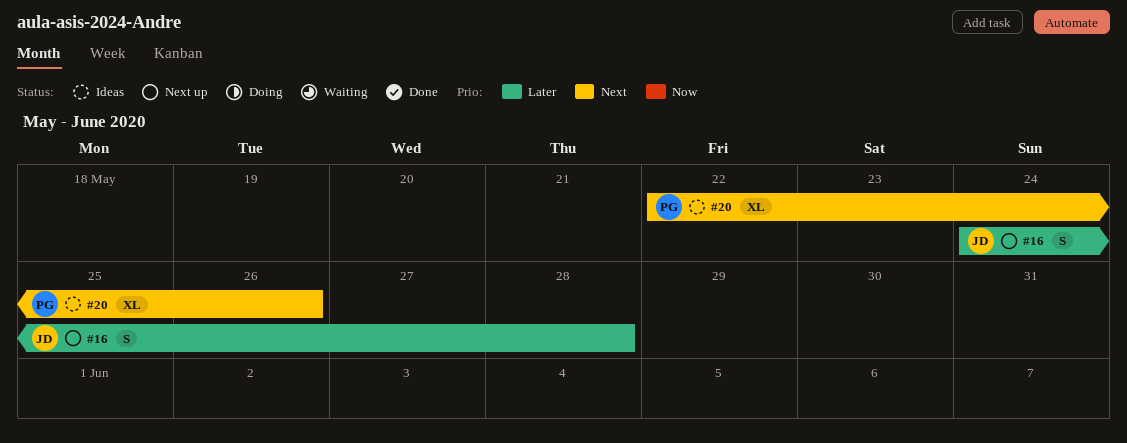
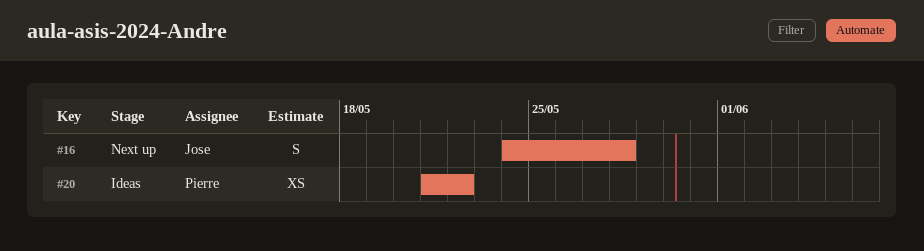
#20, estimate: XL -> XS
#20, start: May 22 -> May 21
#20, due: May 26 -> May 22

